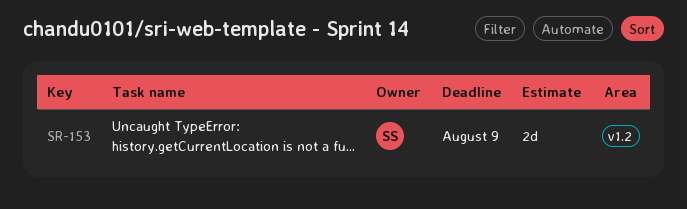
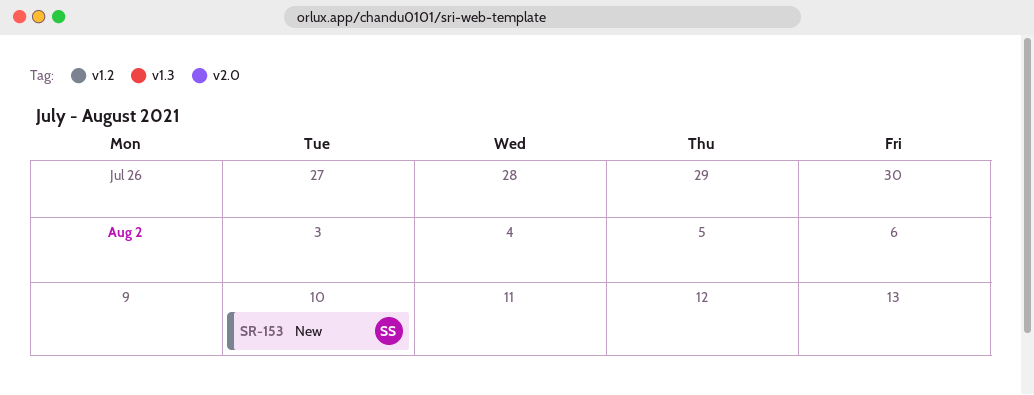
SR-153, due: Aug 9 -> Aug 10

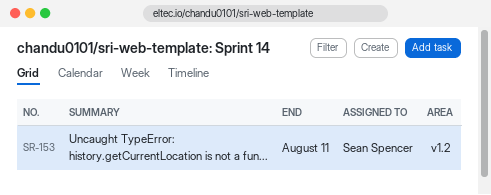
SR-153, due: Aug 10 -> Aug 11

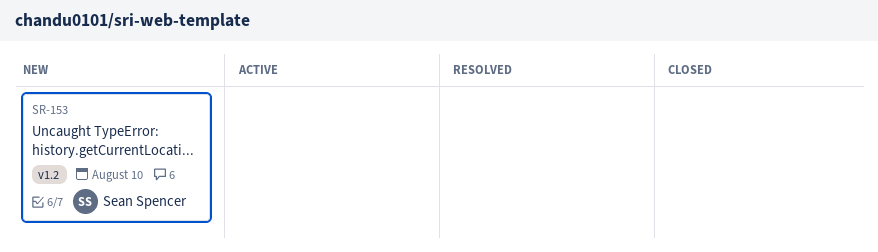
SR-153, due: Aug 11 -> Aug 10

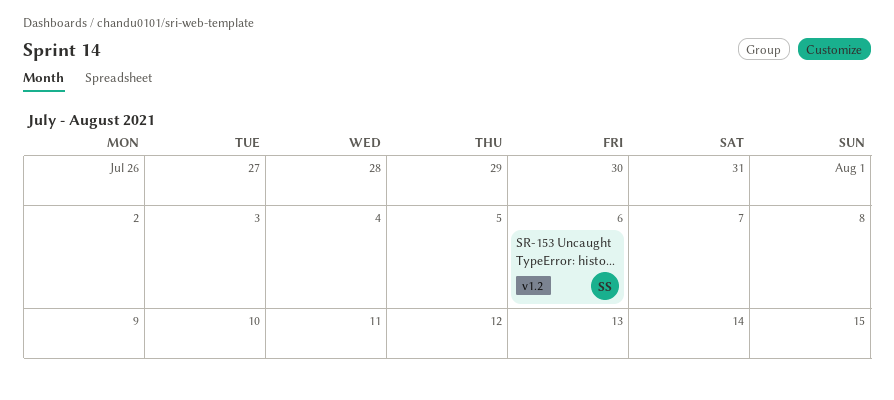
SR-153, due: Aug 10 -> Aug 6

